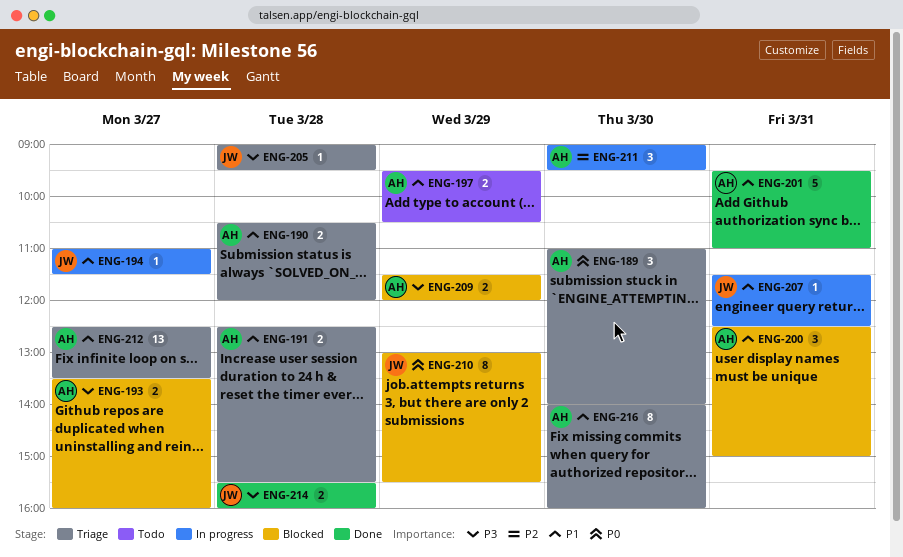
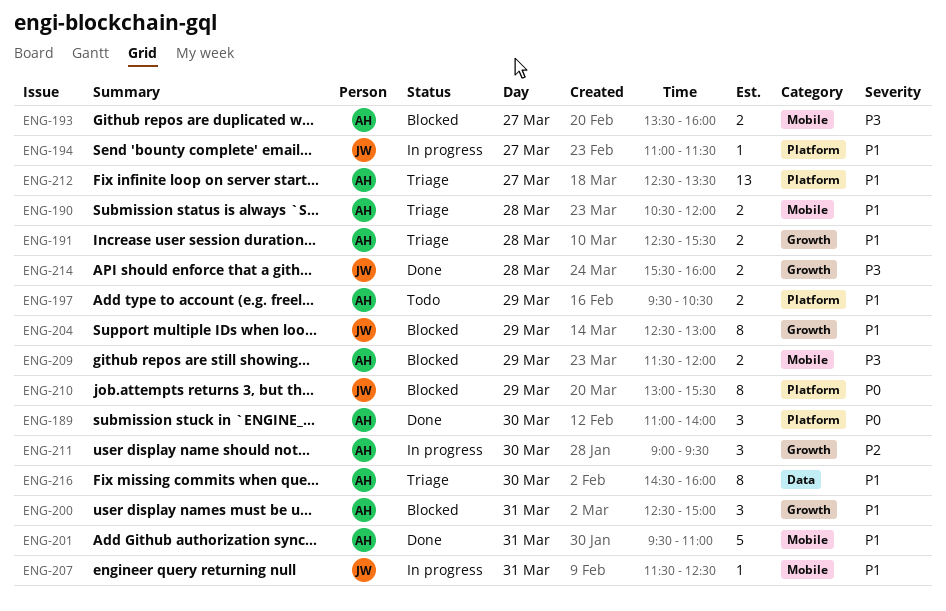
ENG-189, status: Triage -> Done
ENG-204: none -> present
ENG-205: present -> none
ENG-216, begins: 14:00 -> 14:30

